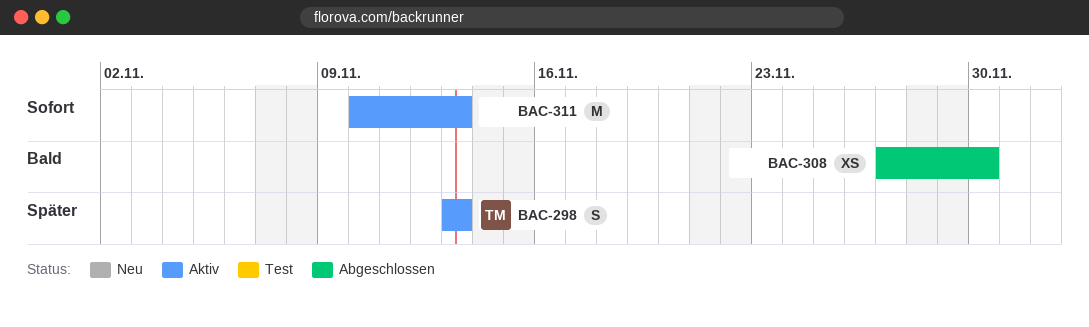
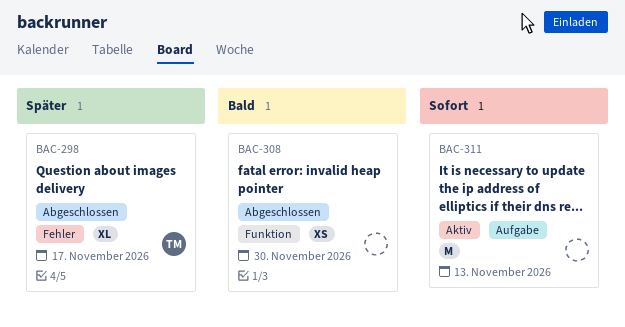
BAC-298, status: Aktiv -> Abgeschlossen
BAC-298, estimate: S -> XL
BAC-298, due: Nov 13 -> Nov 17

